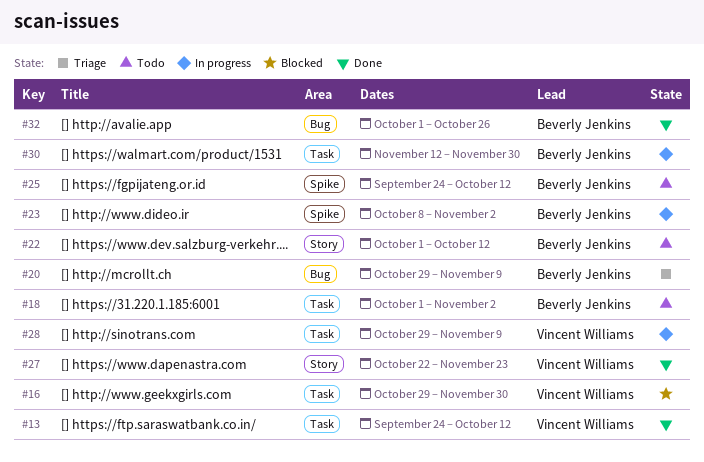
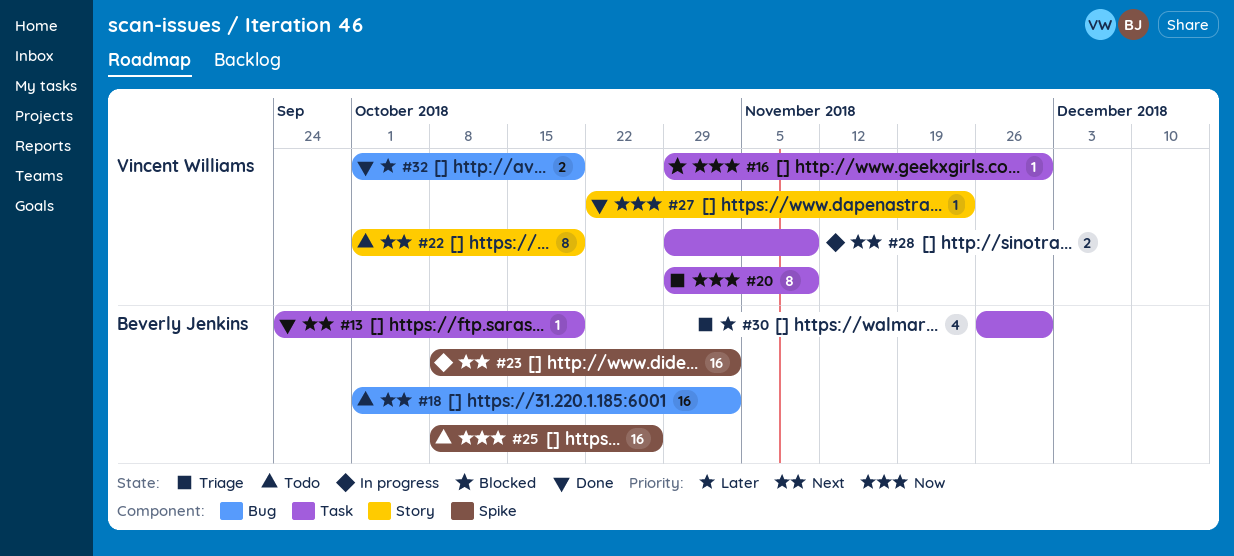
#13, owner: Vincent Williams -> Beverly Jenkins
#13, due: Oct 12 -> Oct 19
#18, label: Task -> Bug
#20, owner: Beverly Jenkins -> Vincent Williams
#20, label: Bug -> Task
#22, owner: Beverly Jenkins -> Vincent Williams
#22, due: Oct 12 -> Oct 19
#25, start: Sep 24 -> Oct 8
#25, due: Oct 12 -> Oct 26
#30, status: In progress -> Triage
#30, start: Nov 12 -> Nov 26
#32, owner: Beverly Jenkins -> Vincent Williams
#32, due: Oct 26 -> Oct 19

